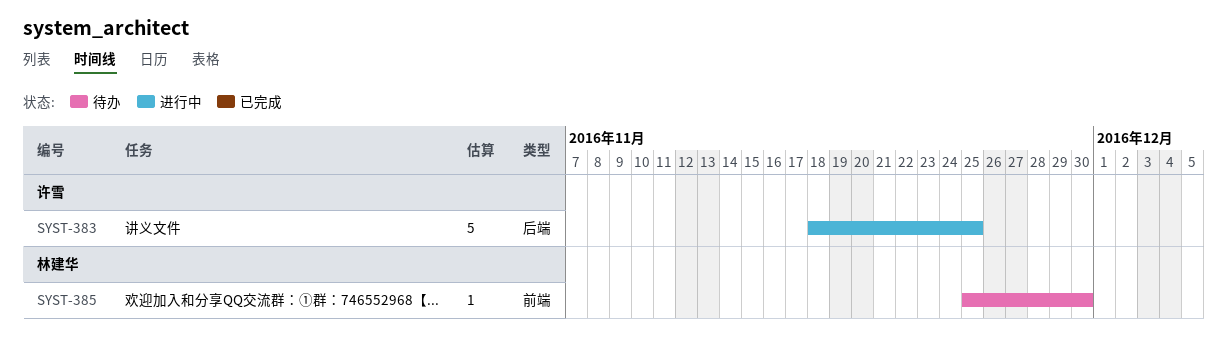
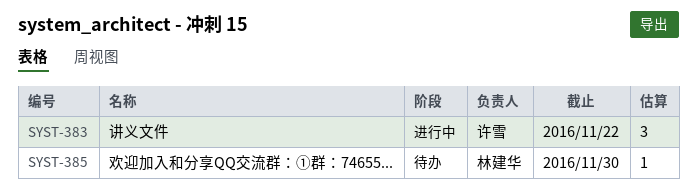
SYST-383, estimate: 5 -> 3
SYST-383, due: Nov 25 -> Nov 22

